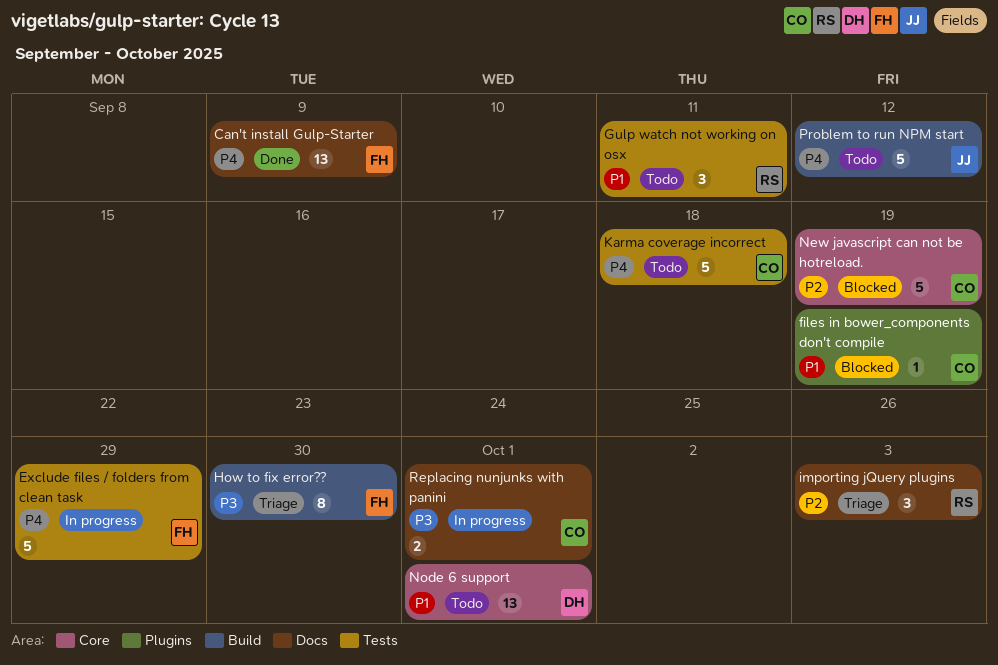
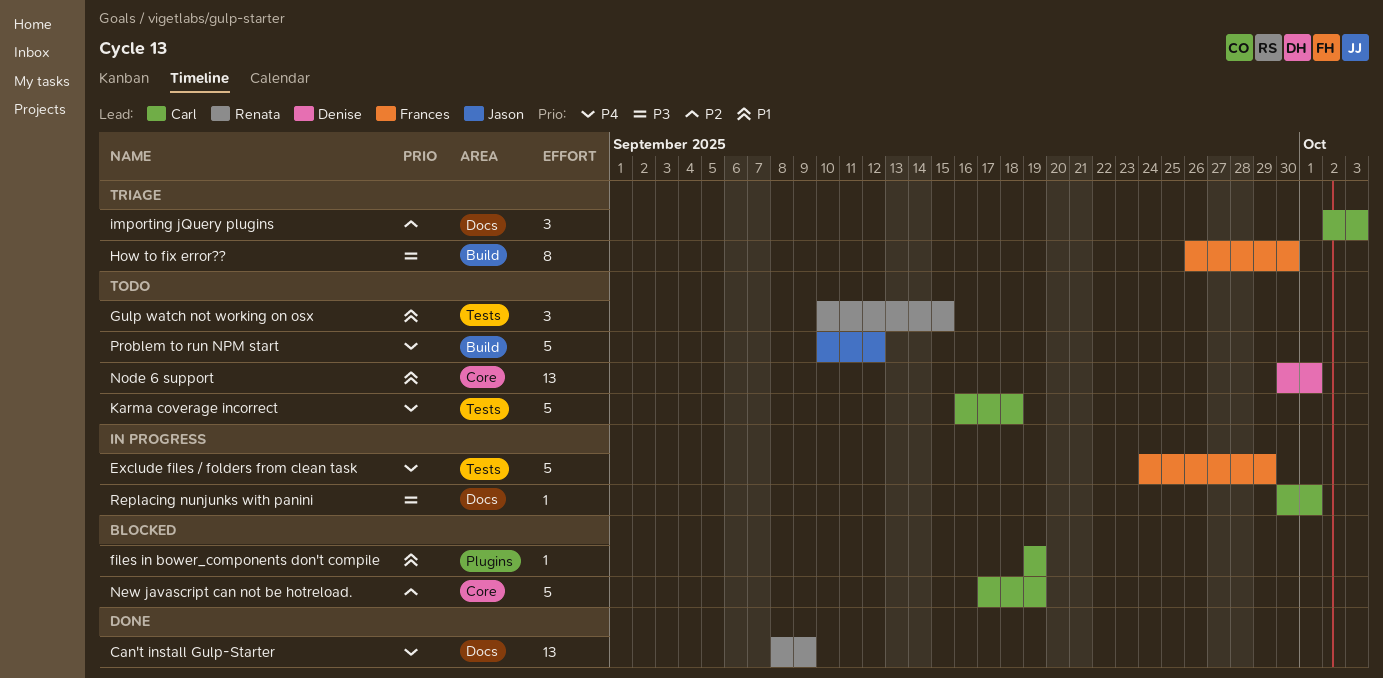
Can't install Gulp-Starter, owner: Frances -> Renata
Gulp watch not working on osx, due: Sep 11 -> Sep 15
importing jQuery plugins, owner: Renata -> Carl
Replacing nunjunks with panini, estimate: 2 -> 1

